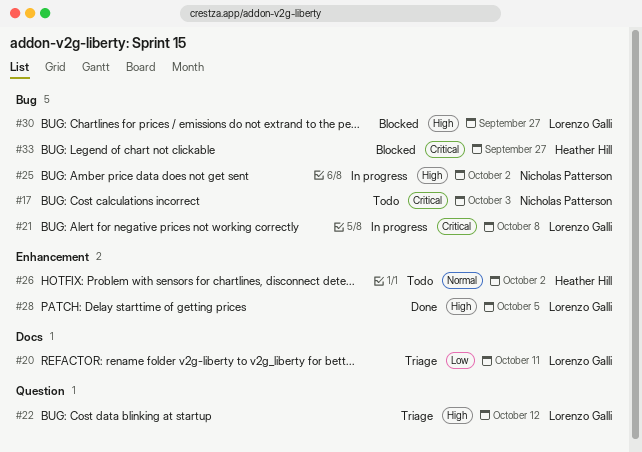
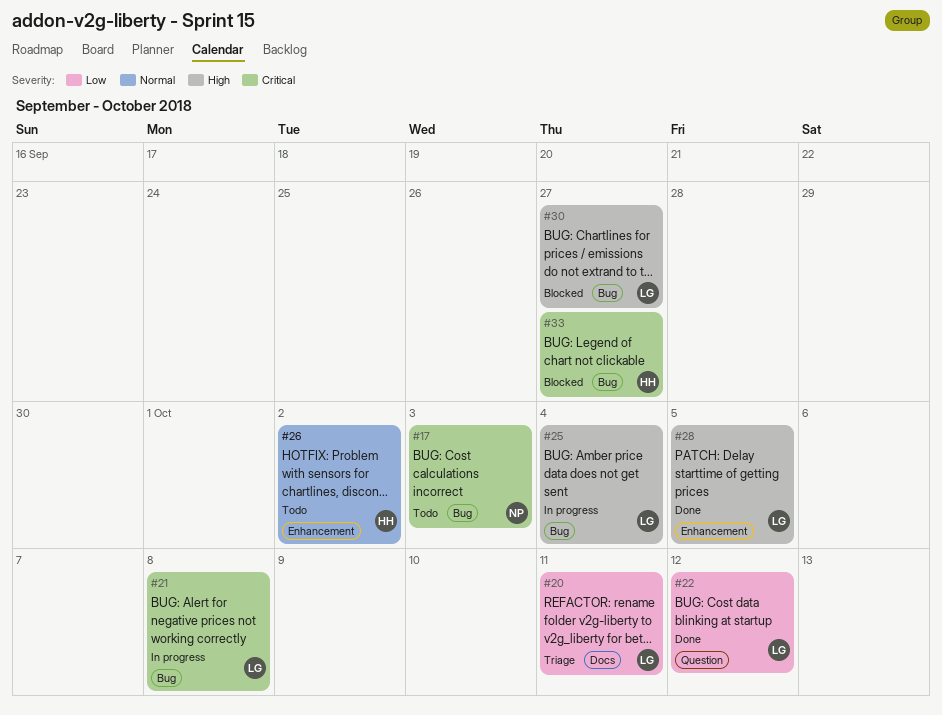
#22, status: Triage -> Done
#22, priority: High -> Low
#25, owner: Nicholas Patterson -> Lorenzo Galli
#25, due: Oct 2 -> Oct 4

